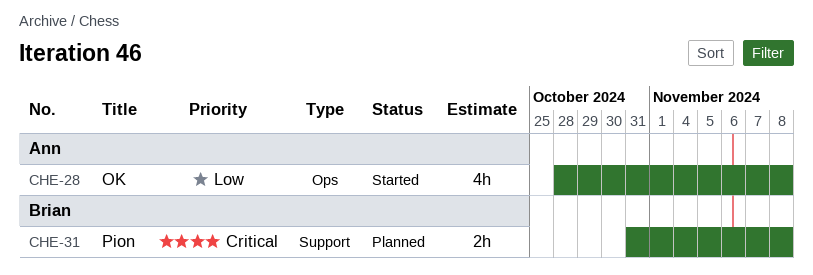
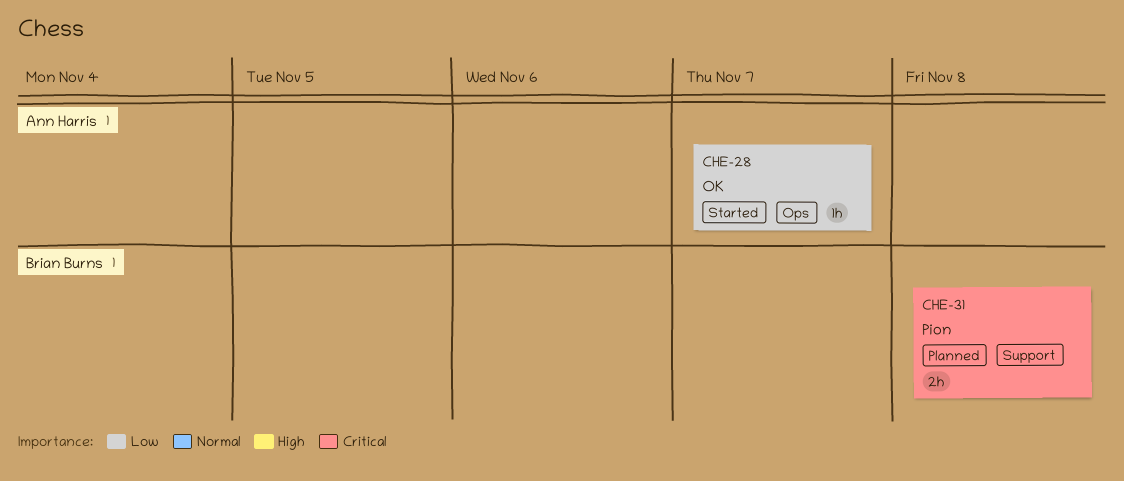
CHE-28, estimate: 4h -> 1h
CHE-28, due: Nov 8 -> Nov 7

